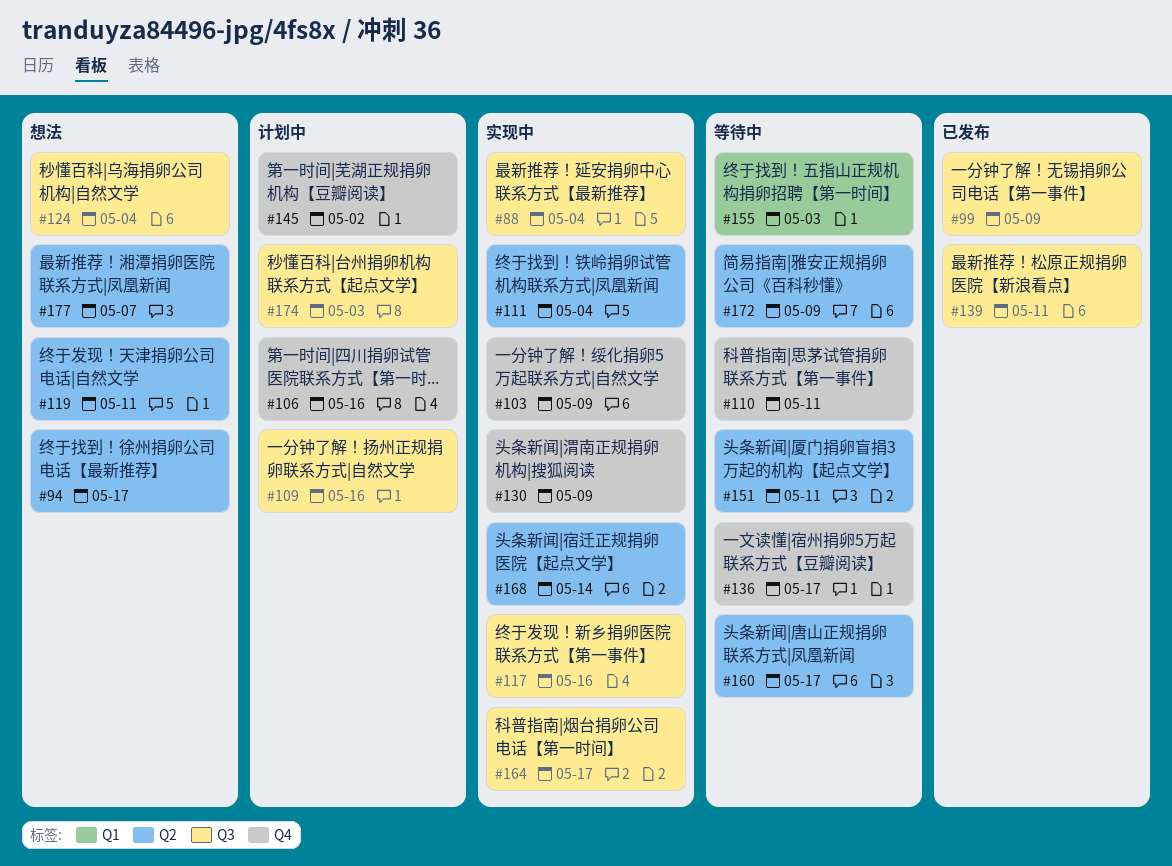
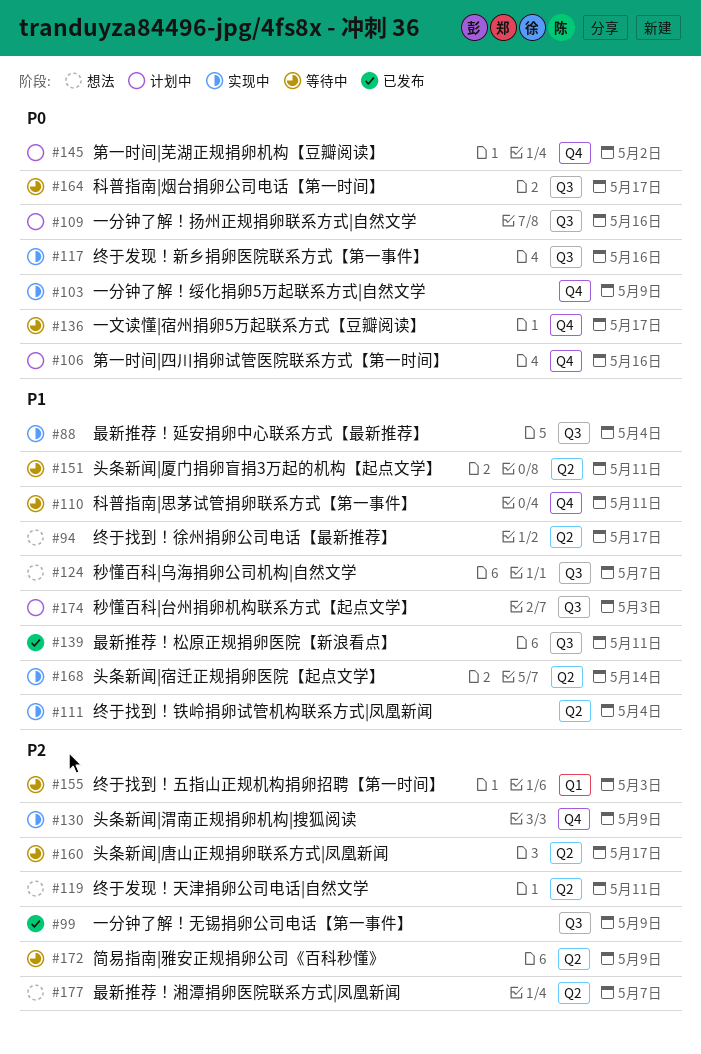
#124, due: May 4 -> May 7
#164, status: 实现中 -> 等待中

